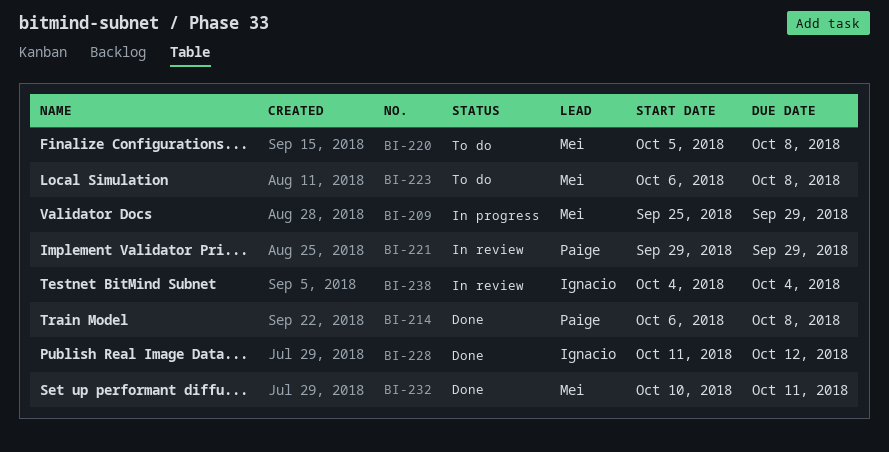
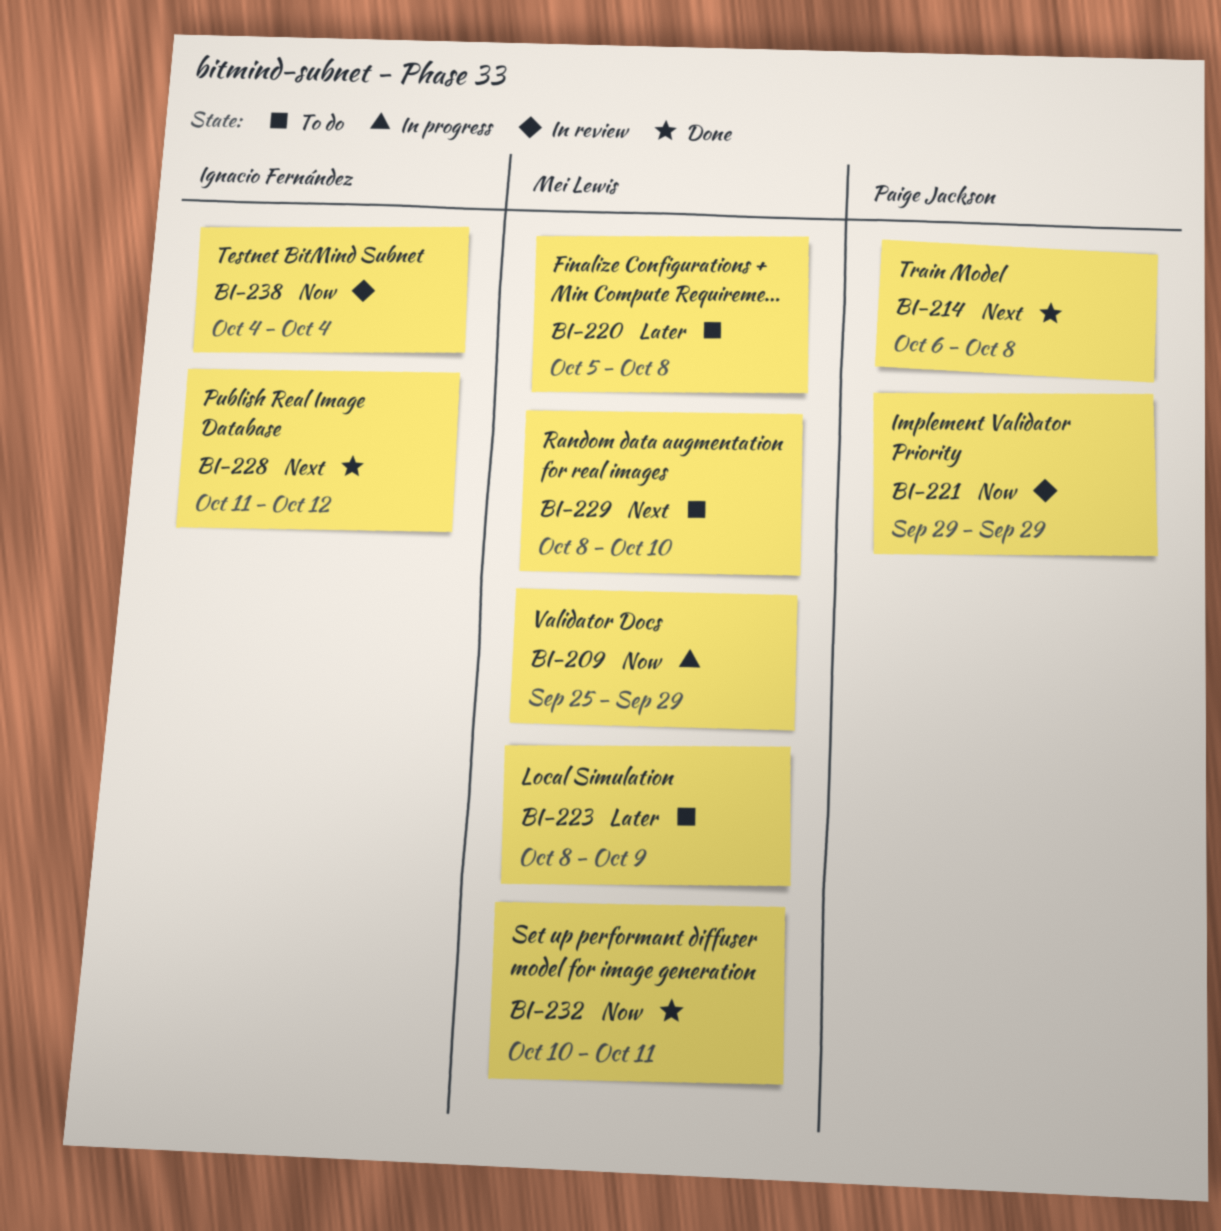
BI-223, start: Oct 6 -> Oct 8
BI-223, due: Oct 8 -> Oct 9
BI-229: none -> present

